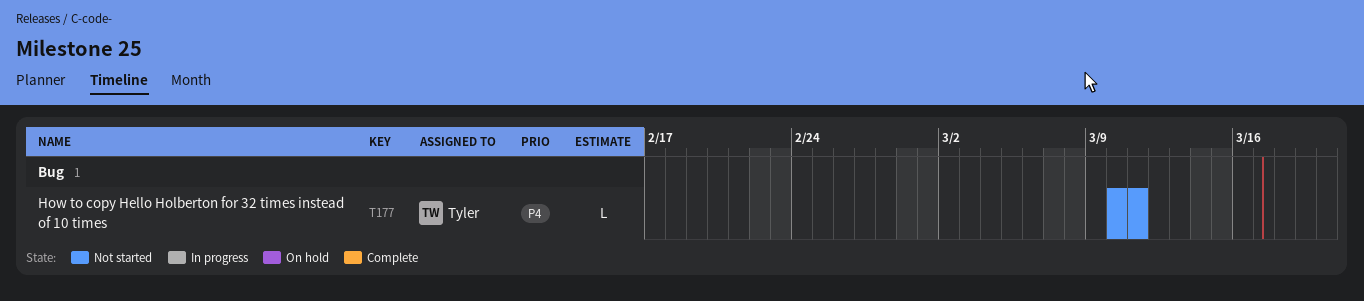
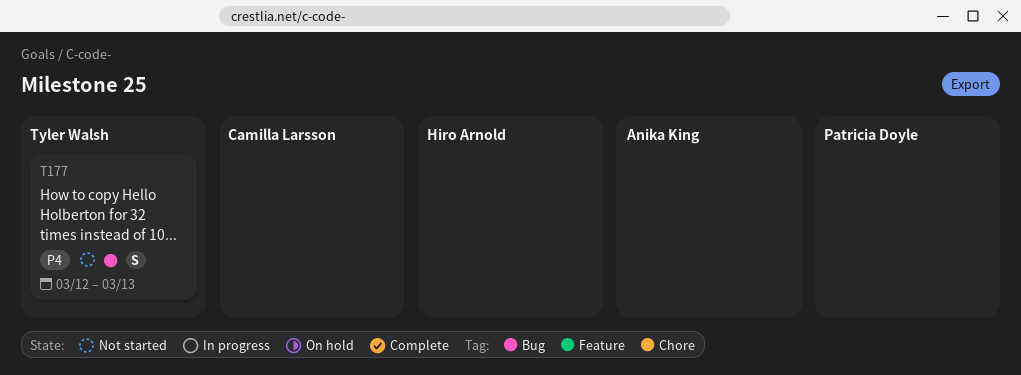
T177, estimate: L -> S
T177, start: Mar 10 -> Mar 12
T177, due: Mar 11 -> Mar 13

